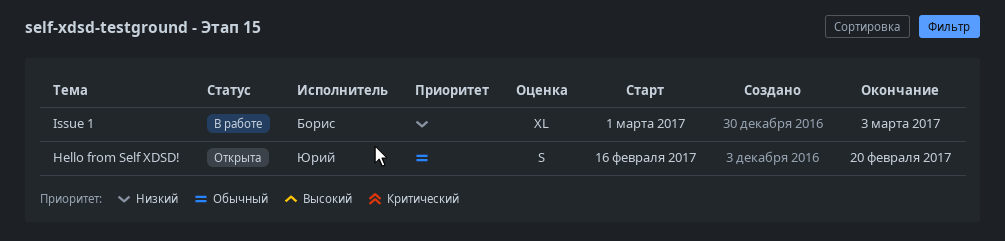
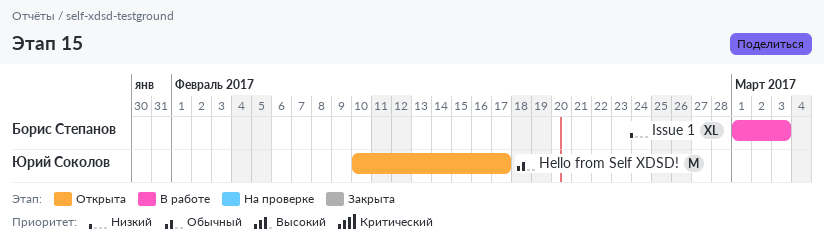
Hello from Self XDSD!, estimate: S -> M
Hello from Self XDSD!, start: Feb 16 -> Feb 10
Hello from Self XDSD!, due: Feb 20 -> Feb 17

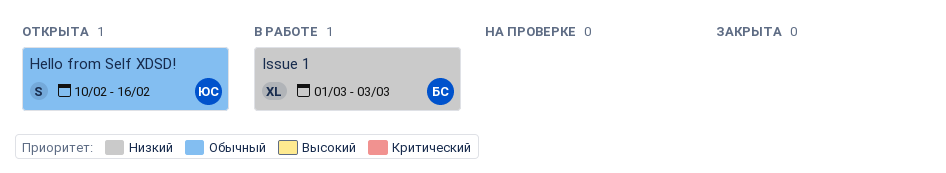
Hello from Self XDSD!, estimate: M -> S
Hello from Self XDSD!, due: Feb 17 -> Feb 16

